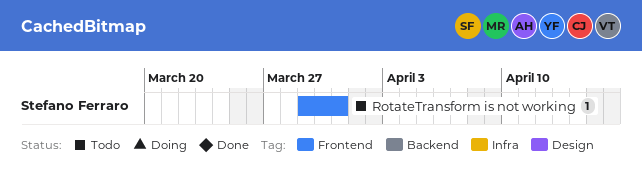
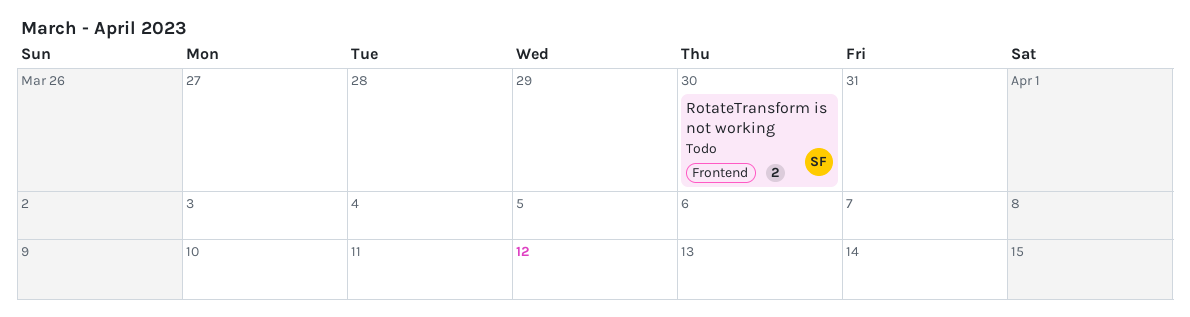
RotateTransform is not working, estimate: 1 -> 2
RotateTransform is not working, due: Mar 31 -> Mar 30

